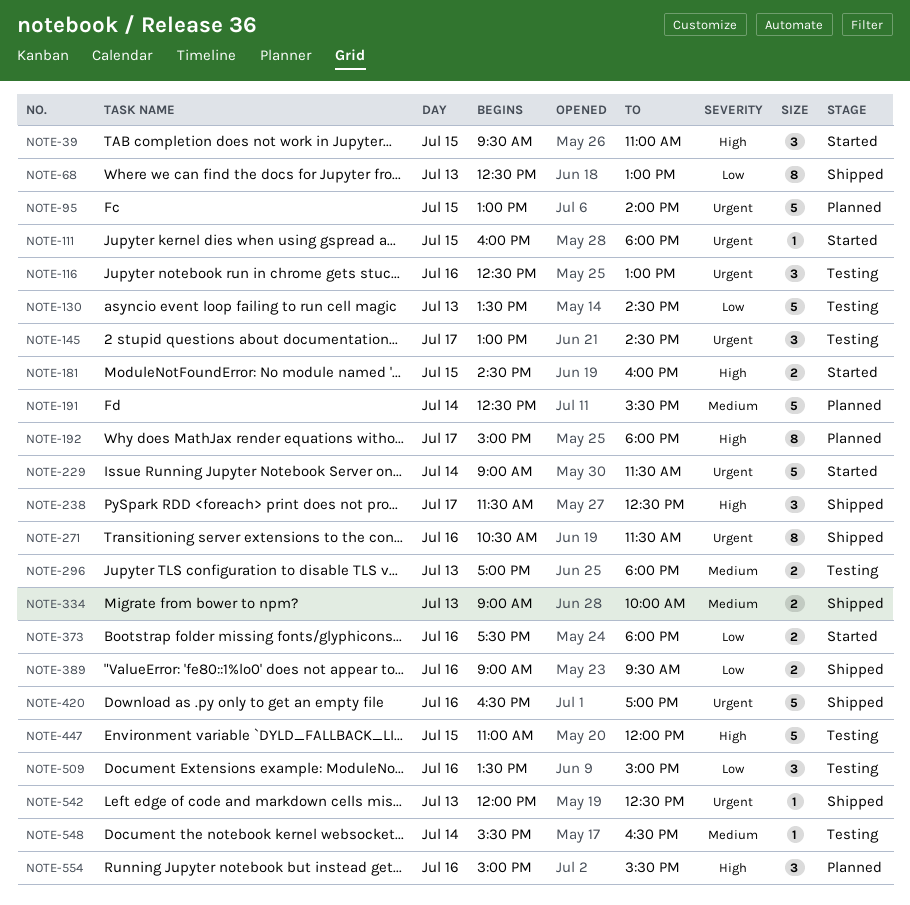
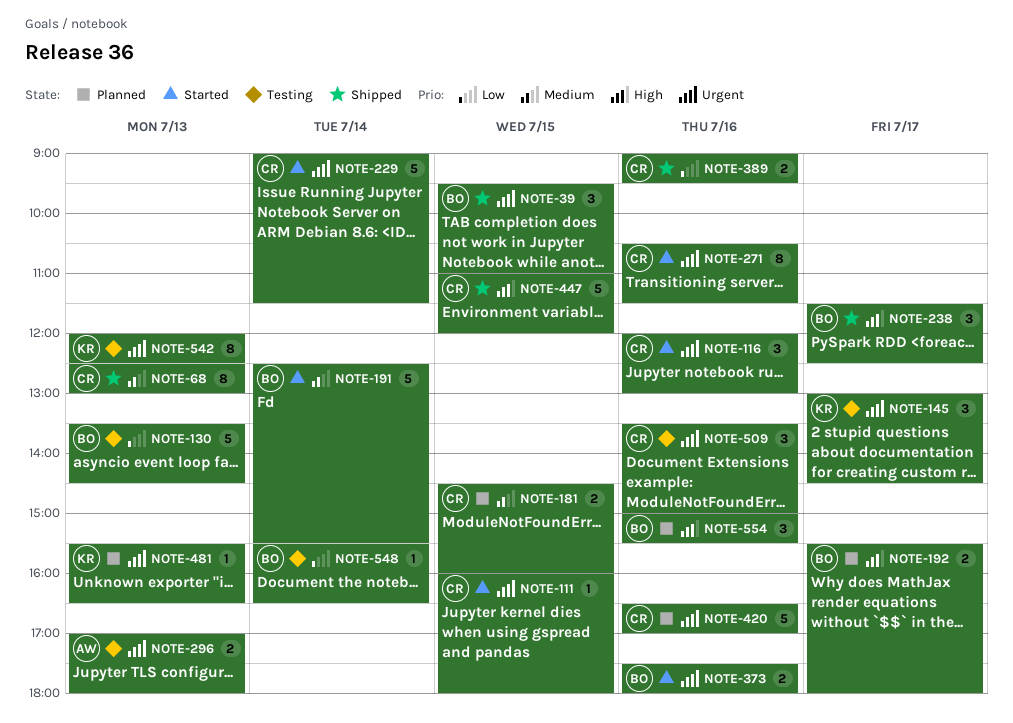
NOTE-39, status: Started -> Shipped
NOTE-39, priority: High -> Urgent
NOTE-68, priority: Low -> Medium
NOTE-95: present -> none
NOTE-116, status: Testing -> Started
NOTE-116, begins: 12:30 -> 12:00
NOTE-181, status: Started -> Planned
NOTE-181, priority: High -> Medium
NOTE-191, status: Planned -> Started
NOTE-192, estimate: 8 -> 2
NOTE-192, begins: 15:00 -> 15:30
NOTE-271, status: Shipped -> Started
NOTE-296, priority: Medium -> Urgent
NOTE-334: present -> none
NOTE-373, priority: Low -> Urgent
NOTE-420, status: Shipped -> Planned
NOTE-447, status: Testing -> Shipped
NOTE-481: none -> present
NOTE-509, priority: Low -> Urgent
NOTE-542, status: Shipped -> Testing
NOTE-542, estimate: 1 -> 8
NOTE-548, priority: Medium -> Low

